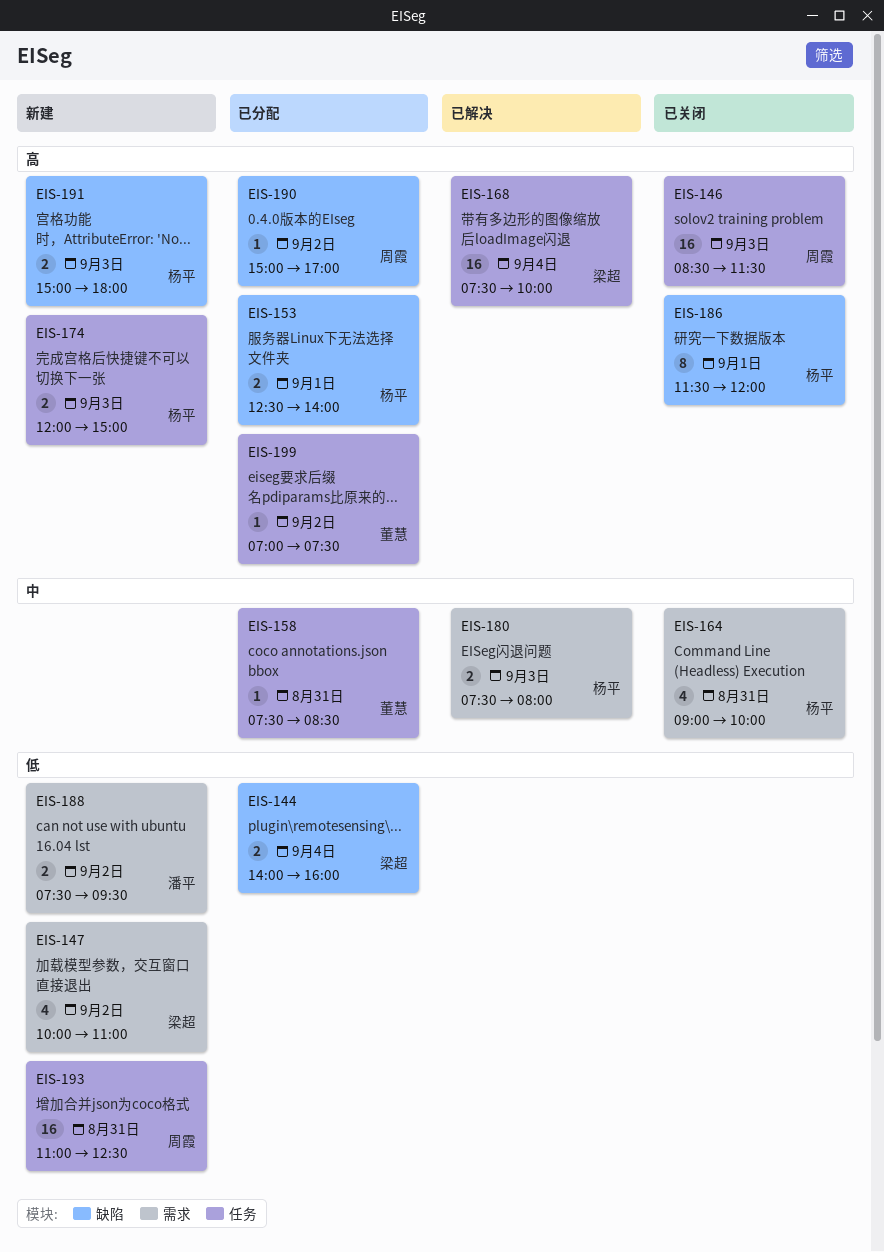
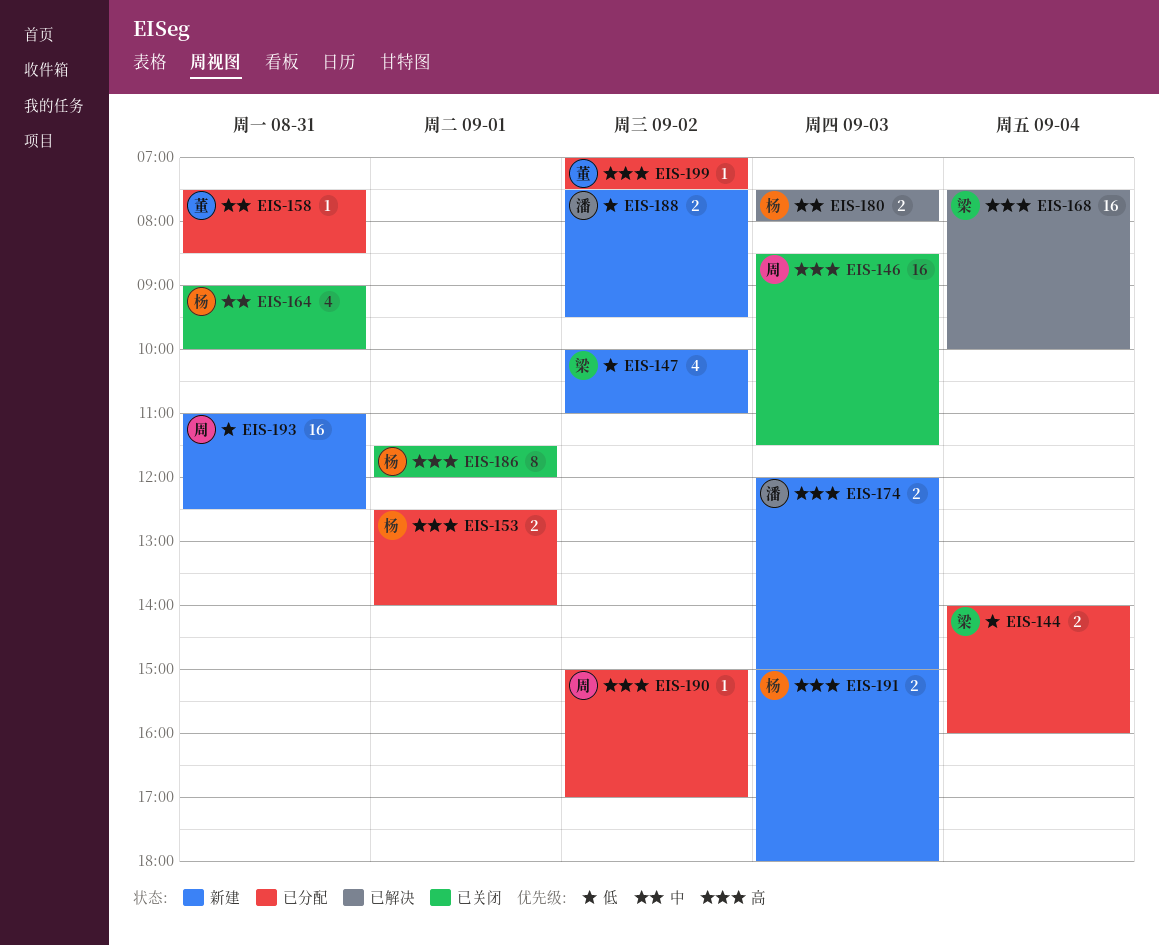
EIS-174, owner: 杨平 -> 潘平

